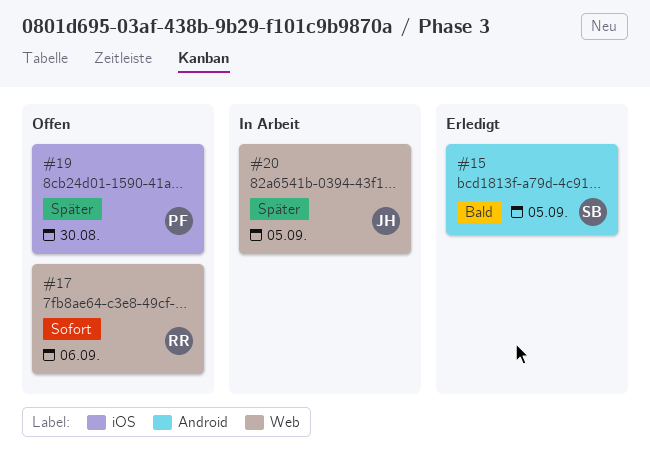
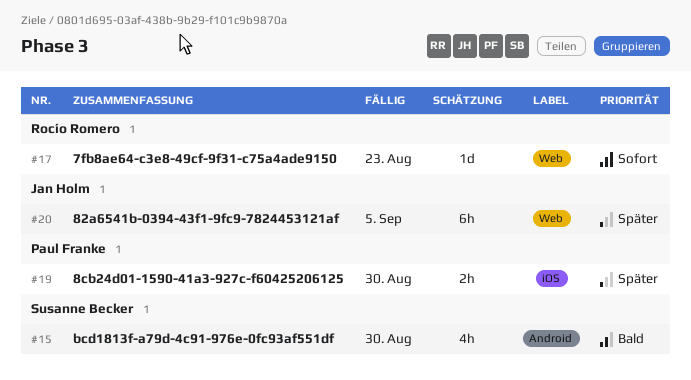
#15, due: Sep 5 -> Aug 30
#17, due: Sep 6 -> Aug 23

